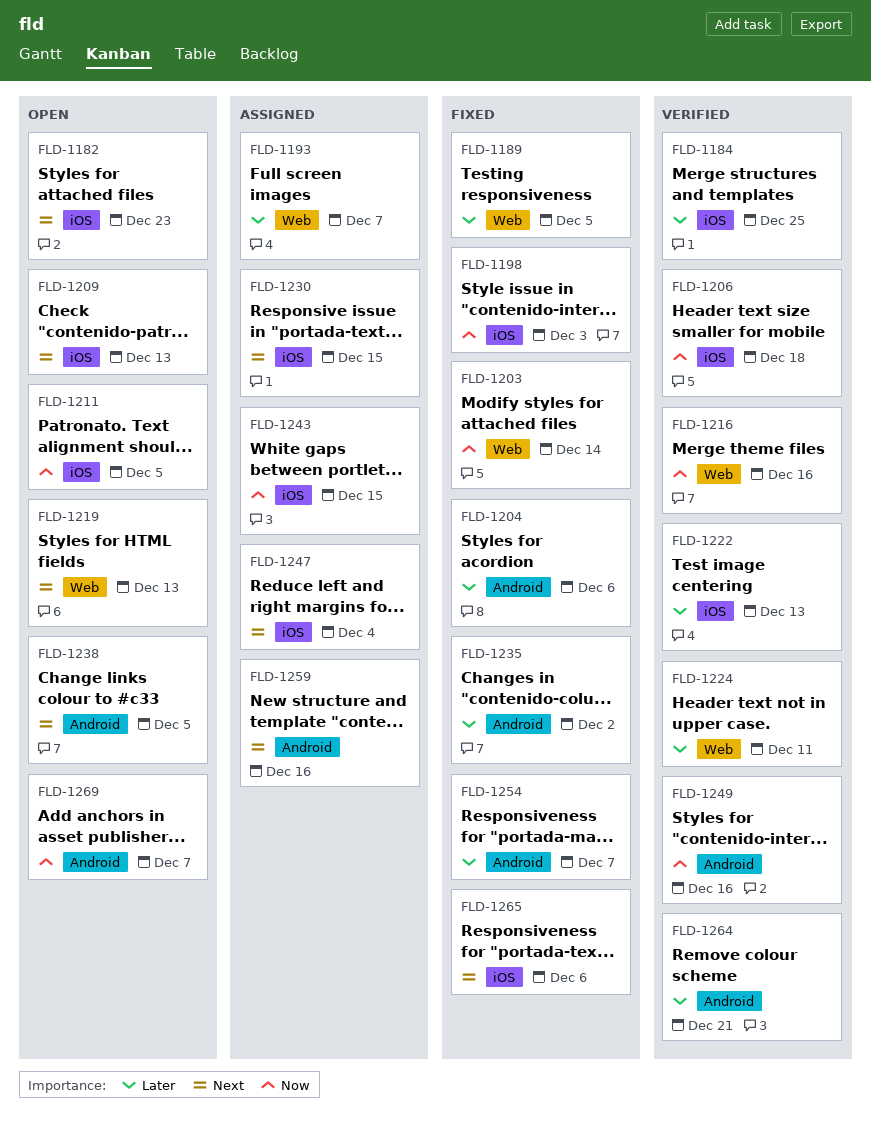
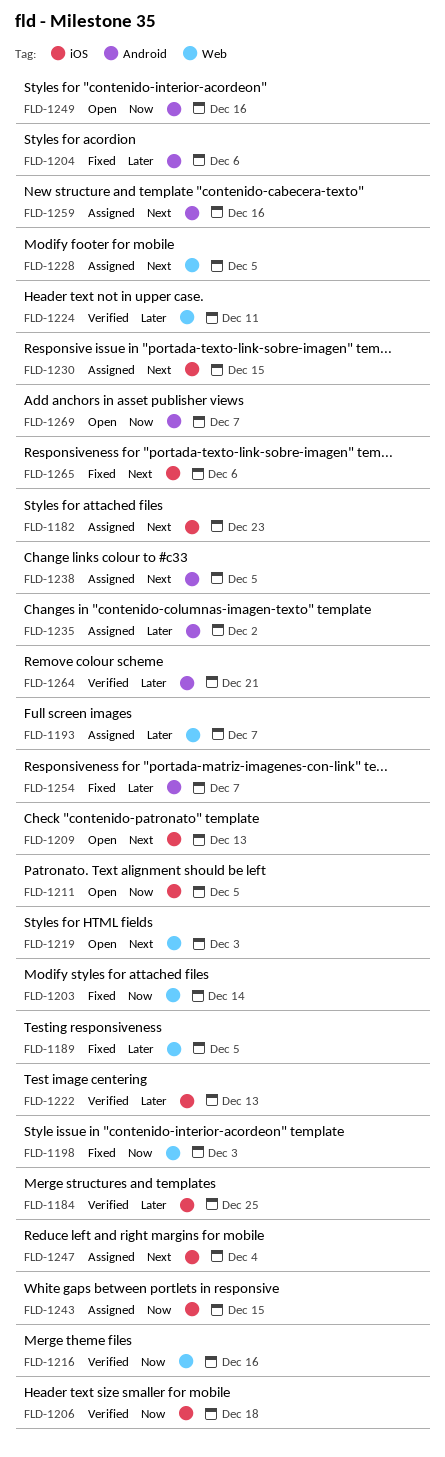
FLD-1182, status: Open -> Assigned
FLD-1198, label: iOS -> Web
FLD-1219, due: Dec 13 -> Dec 3
FLD-1228: none -> present
FLD-1235, status: Fixed -> Assigned
FLD-1238, status: Open -> Assigned
FLD-1249, status: Verified -> Open

